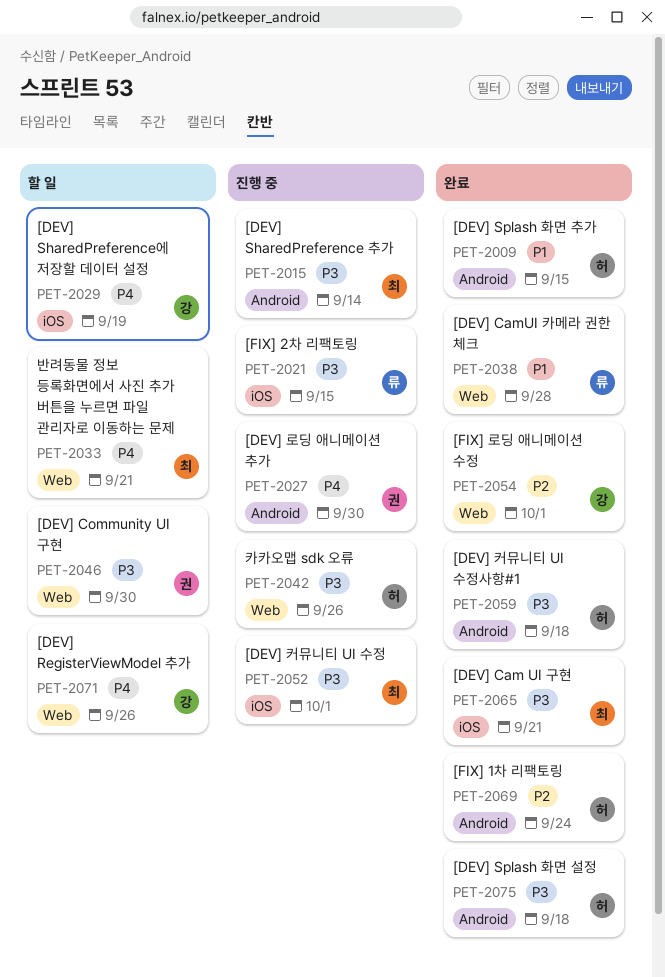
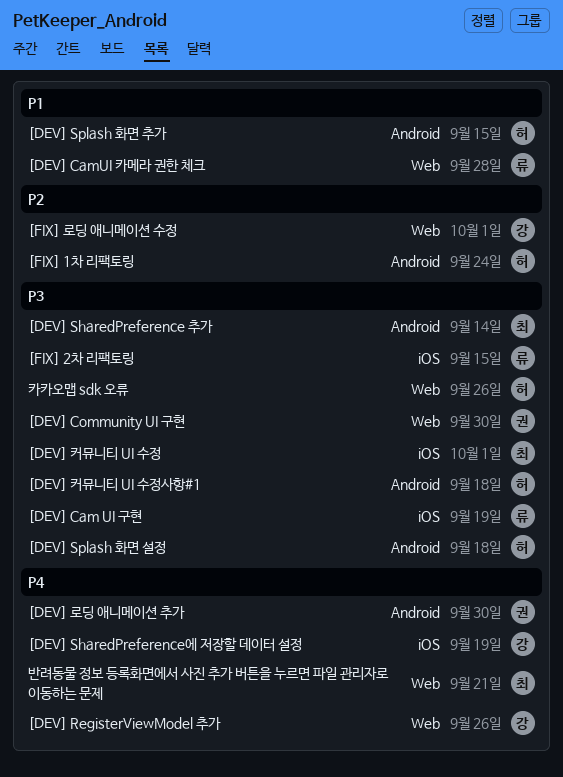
[DEV] Cam UI 구현, owner: 최 -> 류
[DEV] Cam UI 구현, due: Sep 21 -> Sep 19

